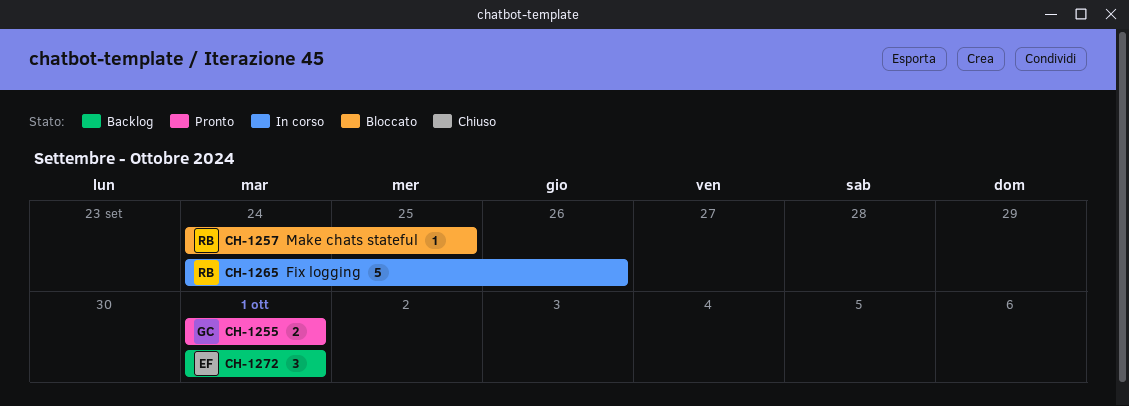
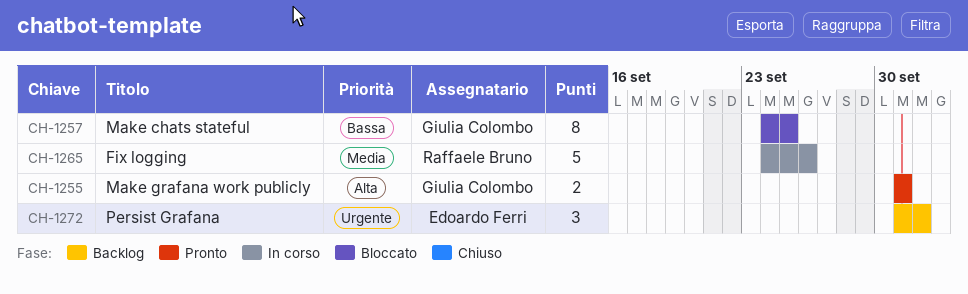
CH-1257, owner: Raffaele Bruno -> Giulia Colombo
CH-1257, estimate: 1 -> 8
CH-1272, due: Oct 1 -> Oct 2

